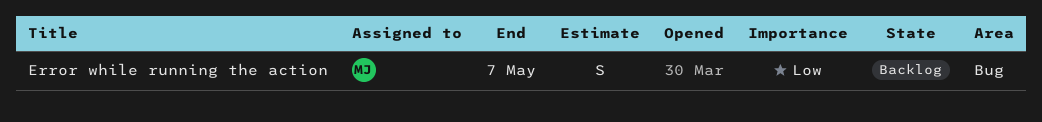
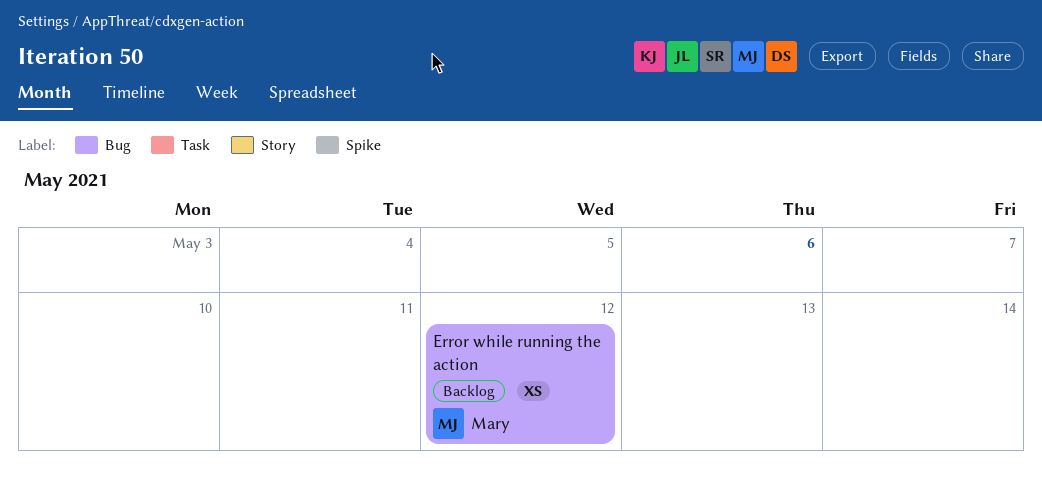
Error while running the action, estimate: S -> XS
Error while running the action, due: May 7 -> May 12

